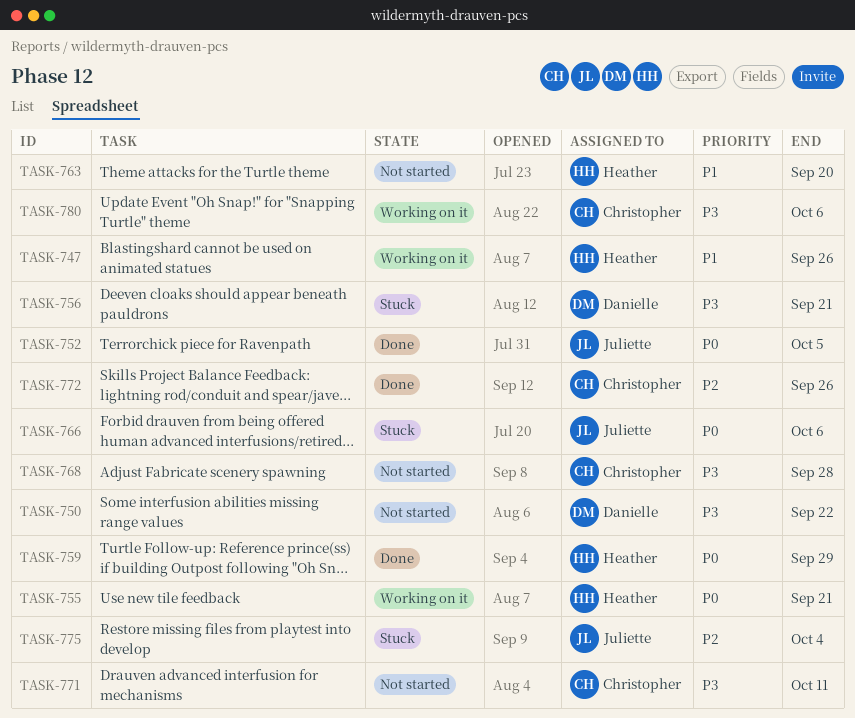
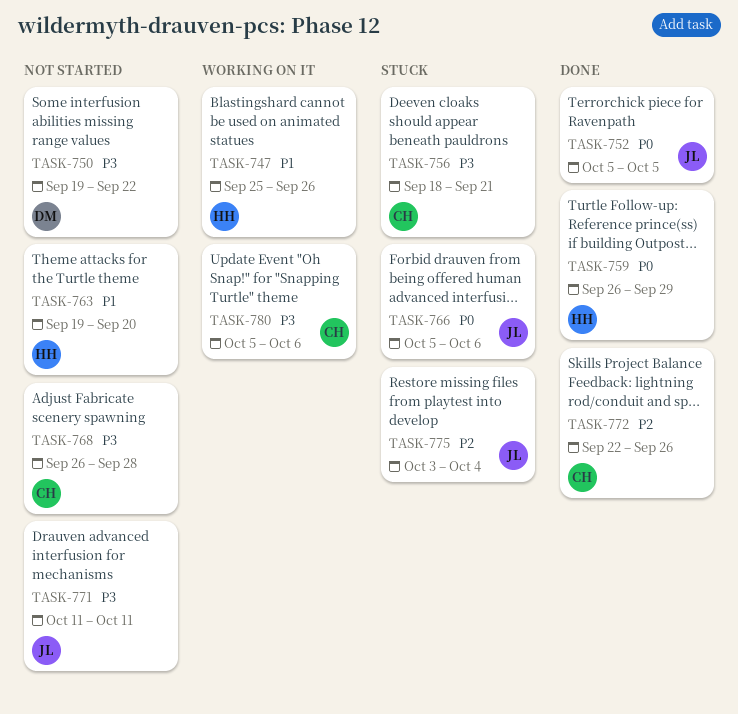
TASK-755: present -> none
TASK-756, owner: Danielle -> Christopher
TASK-771, owner: Christopher -> Juliette

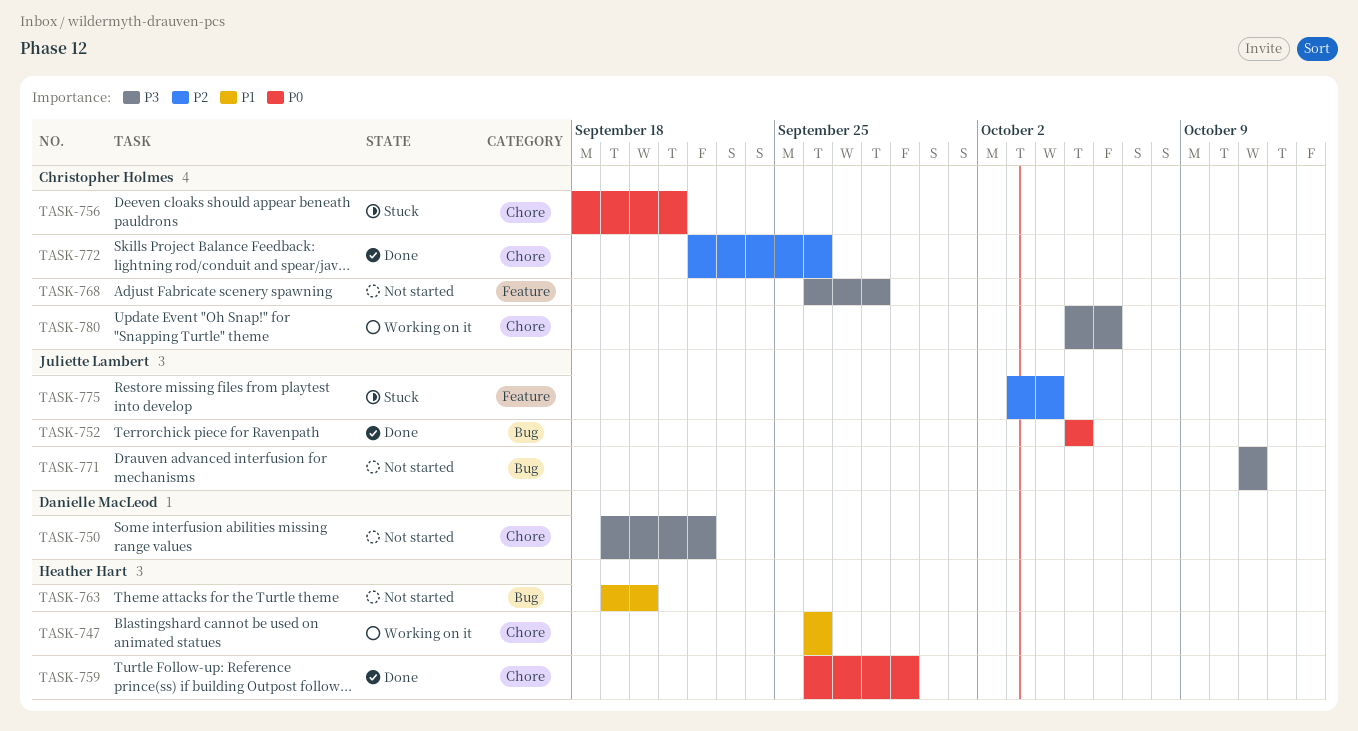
TASK-747, start: Sep 25 -> Sep 26
TASK-756, priority: P3 -> P0
TASK-766: present -> none

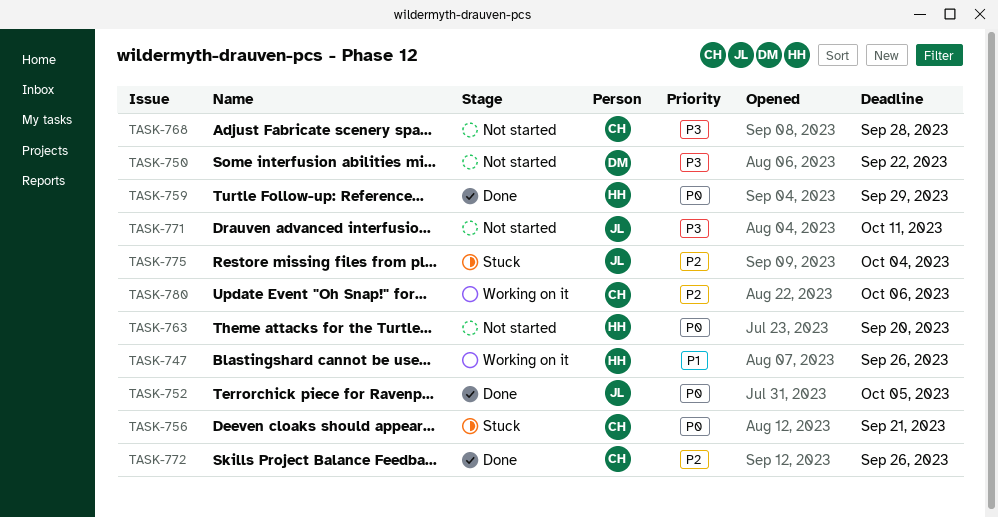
TASK-763, priority: P1 -> P0
TASK-780, priority: P3 -> P2

